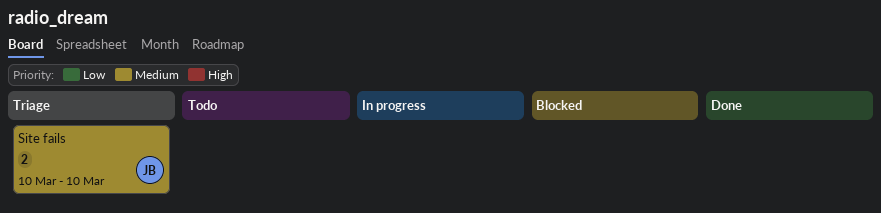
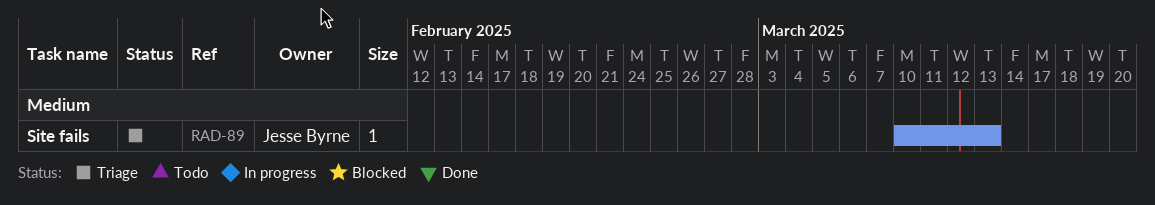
Site fails, estimate: 2 -> 1
Site fails, due: Mar 10 -> Mar 13

